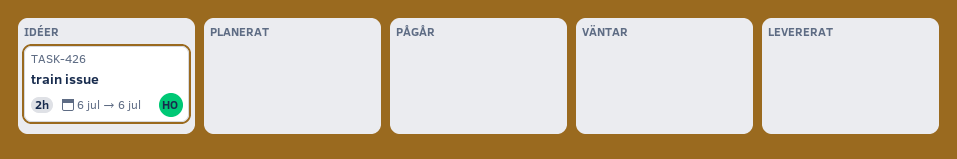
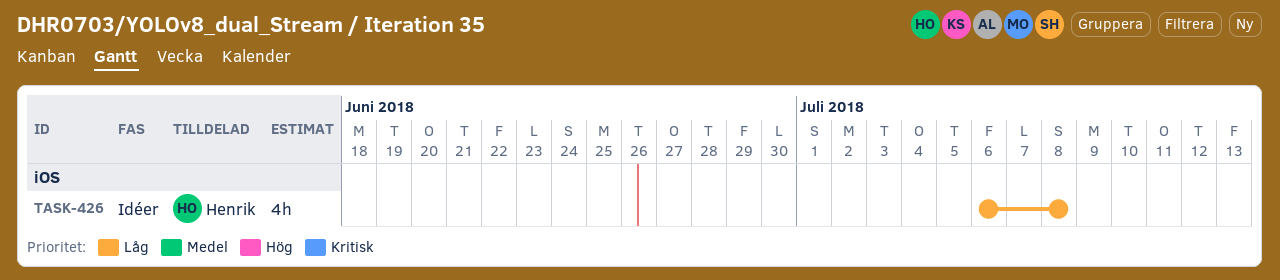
TASK-426, estimate: 2h -> 4h
TASK-426, due: Jul 6 -> Jul 8

